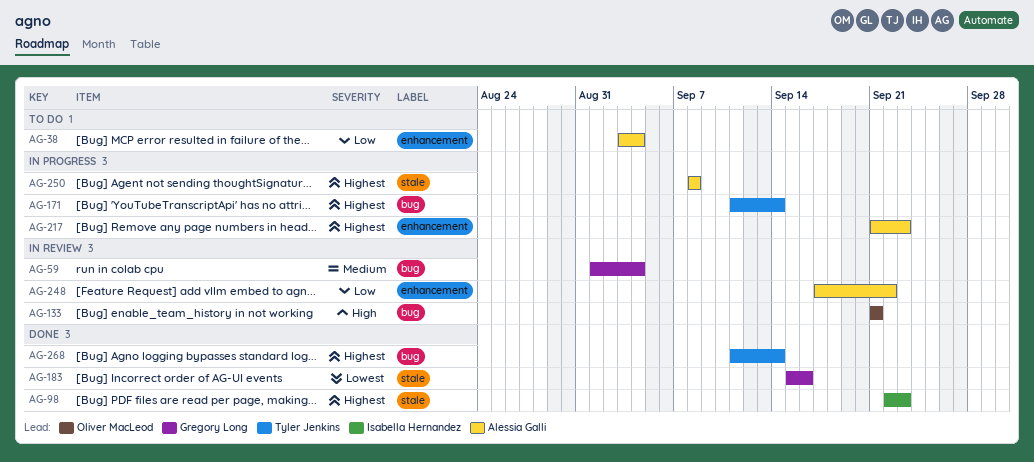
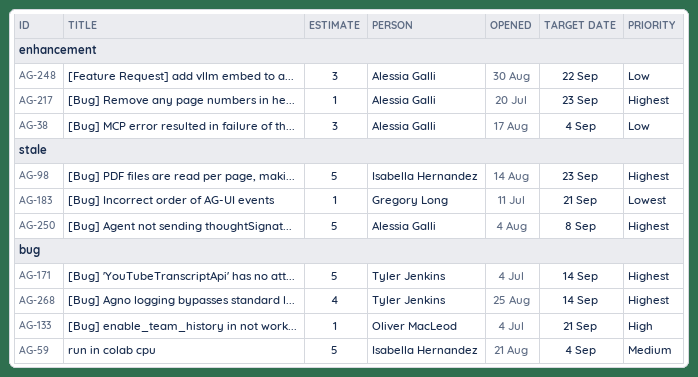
AG-59, owner: Gregory Long -> Isabella Hernandez
AG-183, due: Sep 16 -> Sep 21

